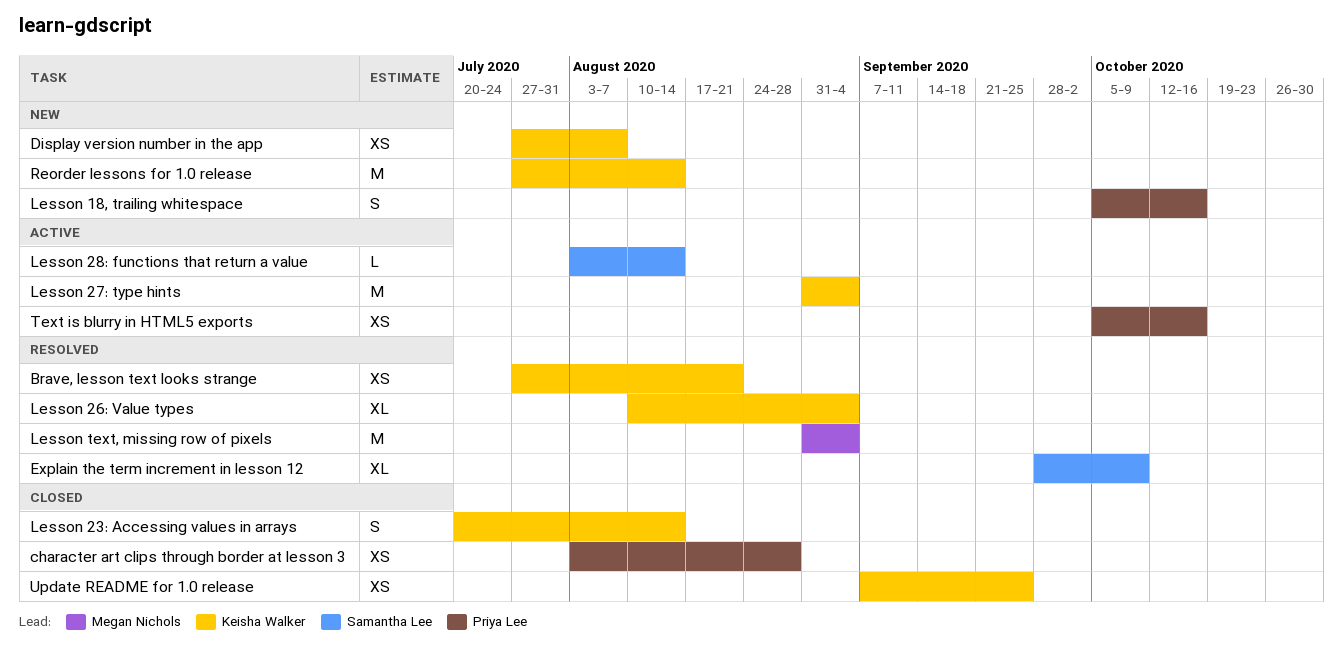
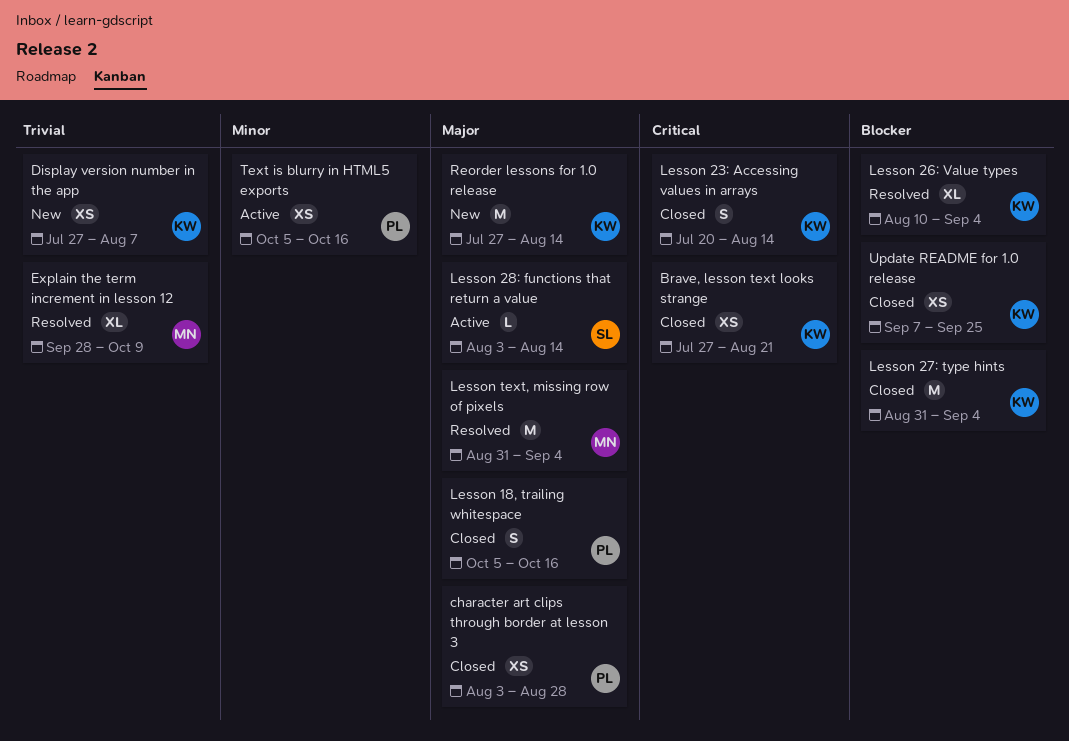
Brave, lesson text looks strange, status: Resolved -> Closed
Explain the term increment in lesson 12, owner: Samantha Lee -> Megan Nichols
Lesson 18, trailing whitespace, status: New -> Closed
Lesson 27: type hints, status: Active -> Closed

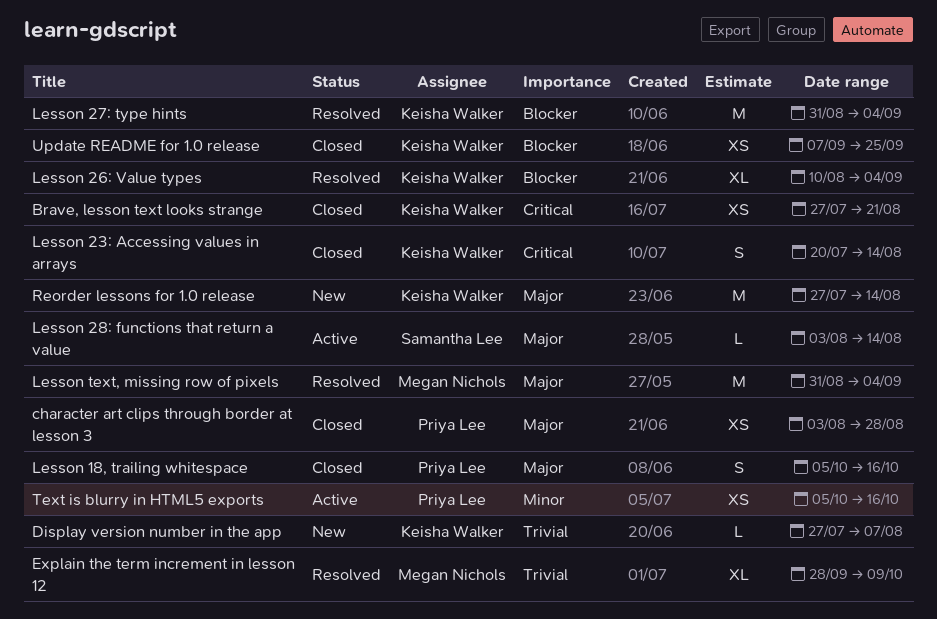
Display version number in the app, estimate: XS -> L
Lesson 27: type hints, status: Closed -> Resolved

